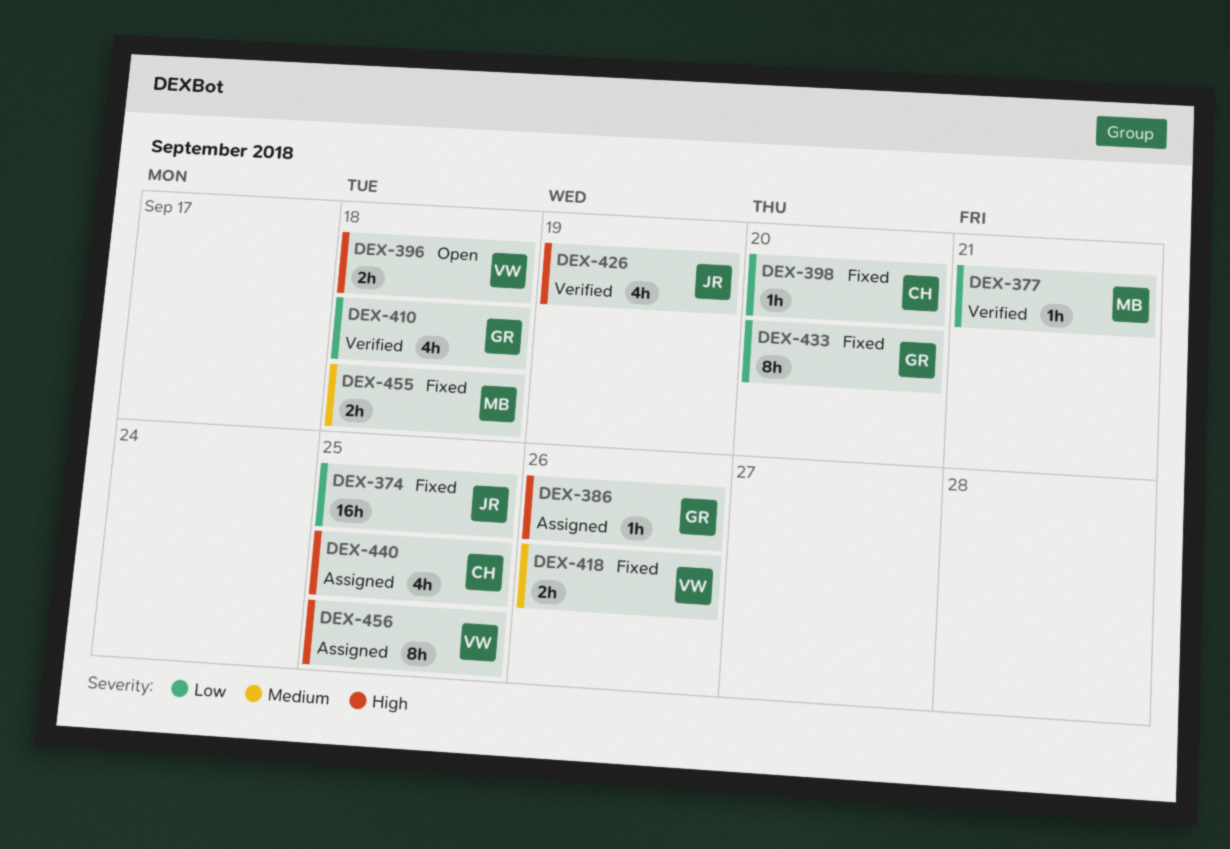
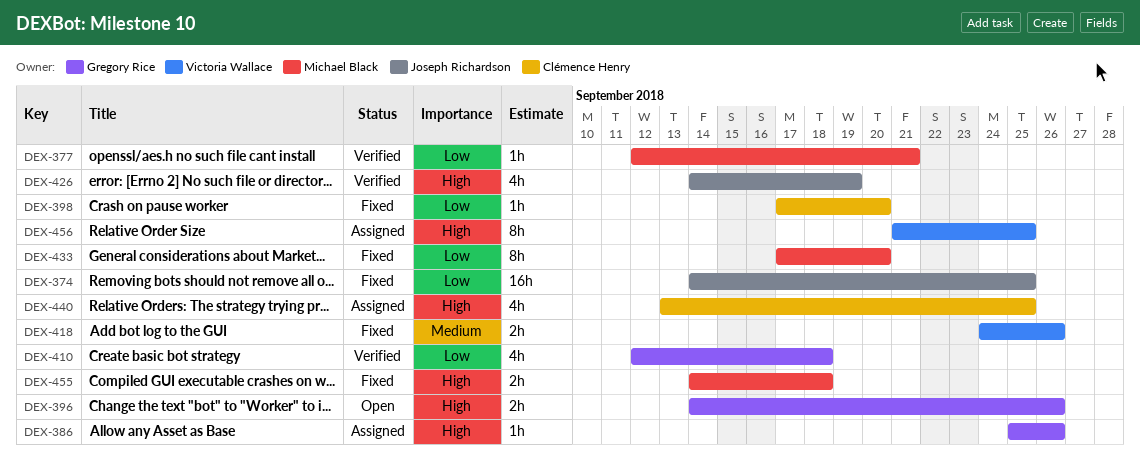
DEX-396, owner: Victoria Wallace -> Gregory Rice
DEX-396, due: Sep 18 -> Sep 26
DEX-433, owner: Gregory Rice -> Michael Black
DEX-455, priority: Medium -> High

